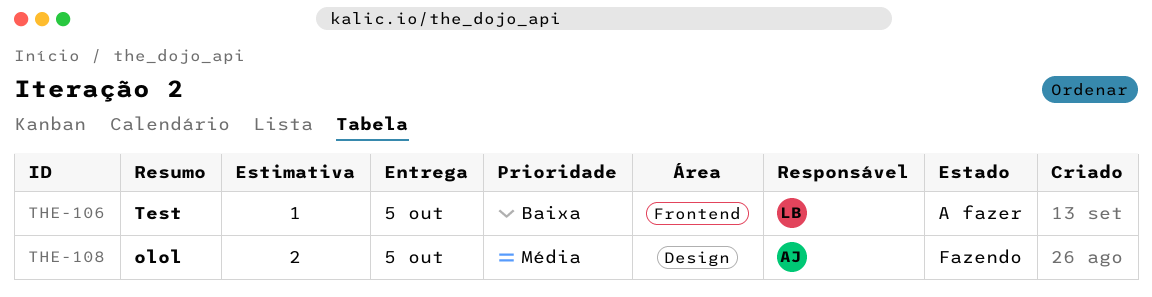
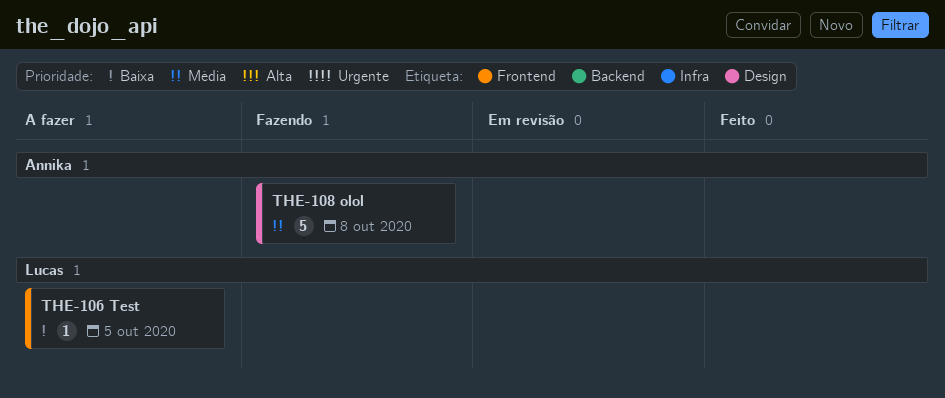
THE-108, estimate: 2 -> 5
THE-108, due: Oct 5 -> Oct 8

